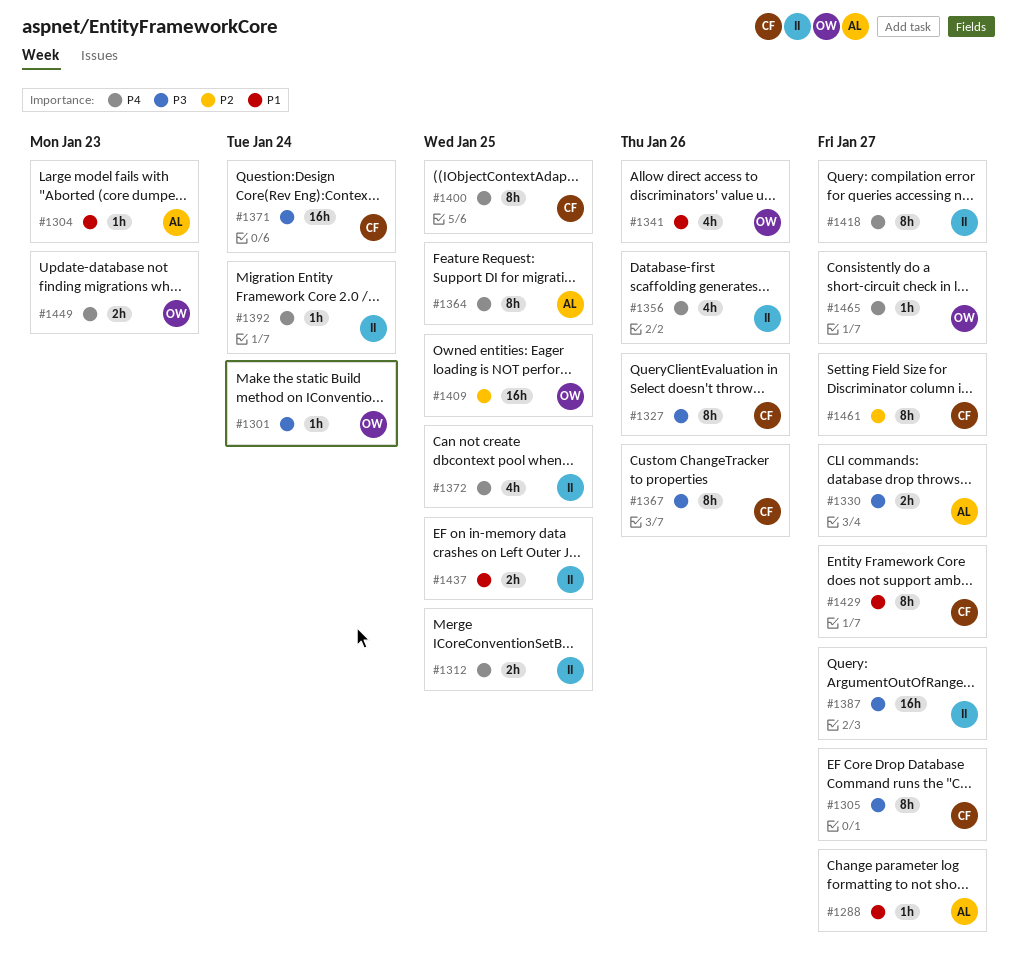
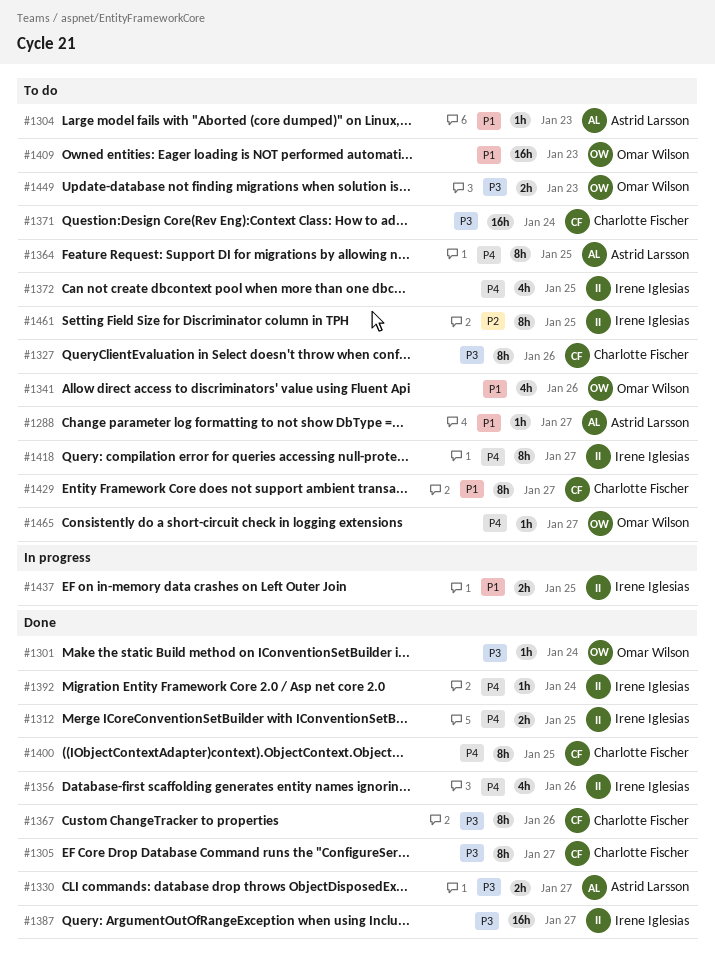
#1409, priority: P2 -> P1
#1409, due: Jan 25 -> Jan 23
#1449, priority: P4 -> P3
#1461, owner: Charlotte Fischer -> Irene Iglesias
#1461, due: Jan 27 -> Jan 25

